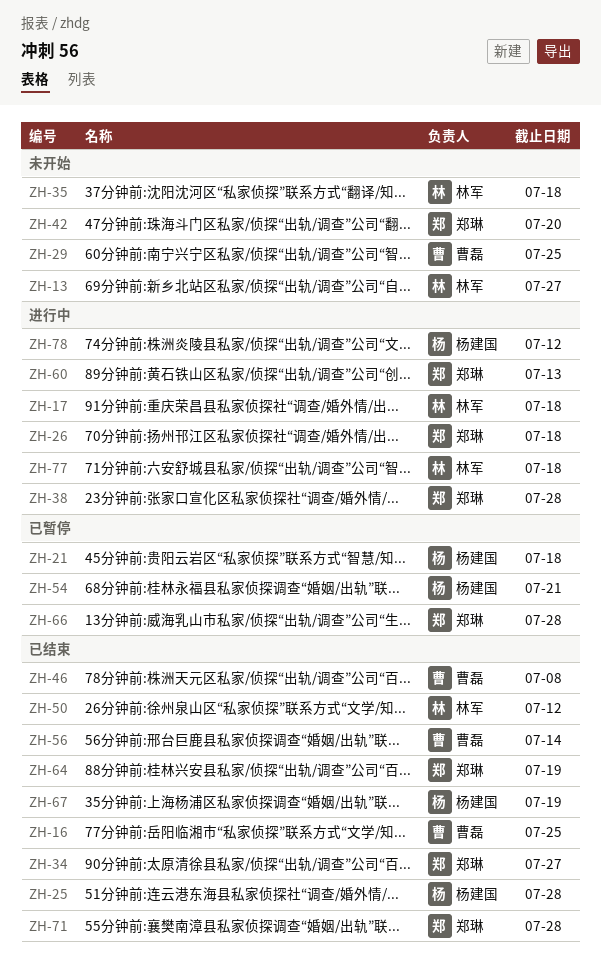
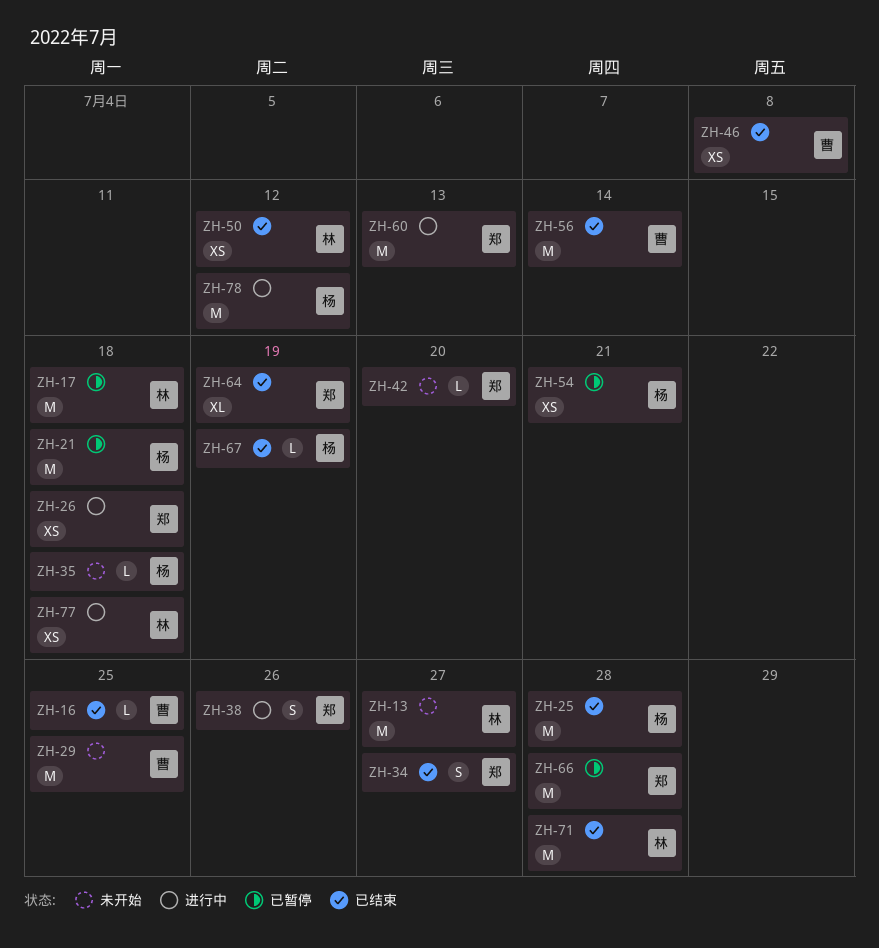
ZH-17, status: 进行中 -> 已暂停
ZH-35, owner: 林军 -> 杨建国
ZH-38, due: Jul 28 -> Jul 26
ZH-71, owner: 郑琳 -> 林军

